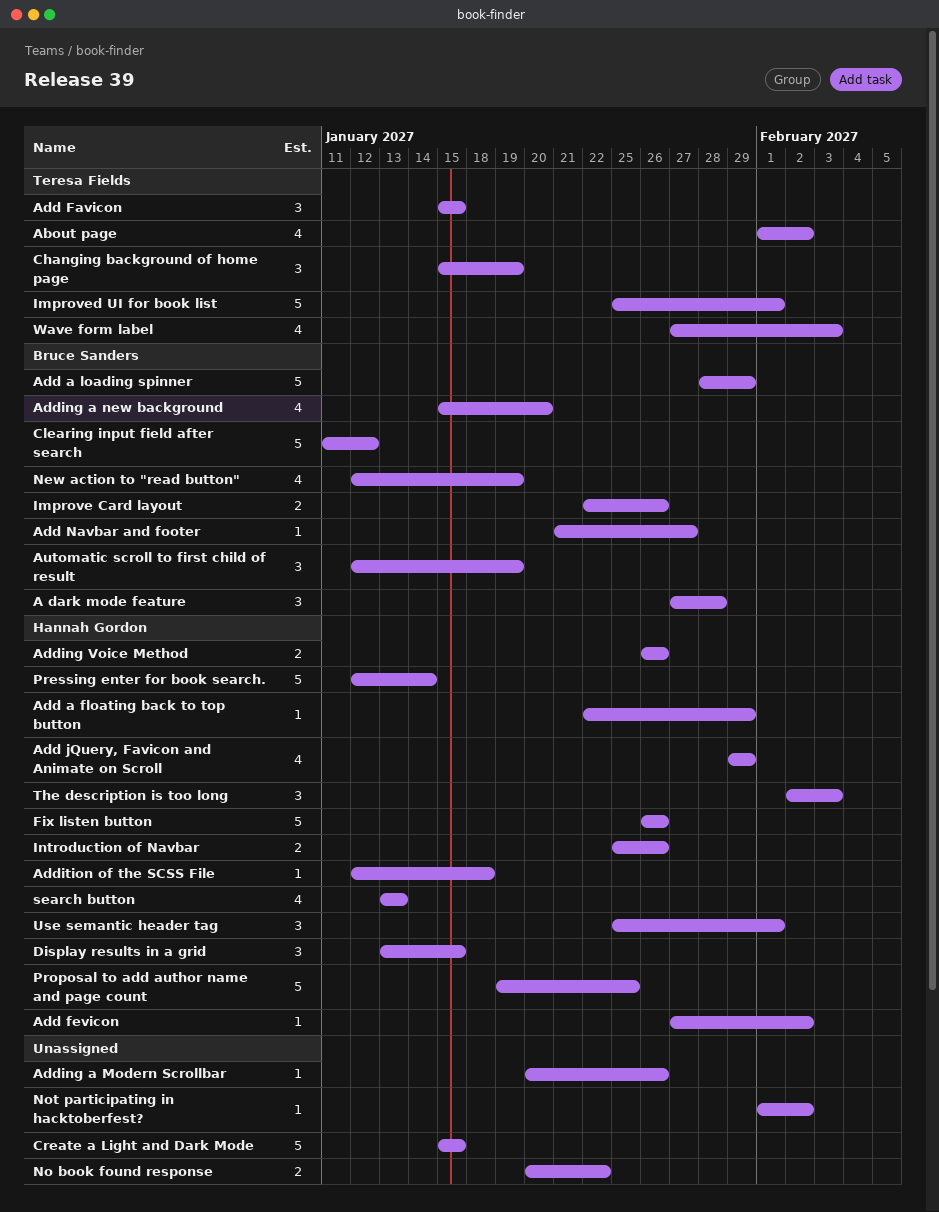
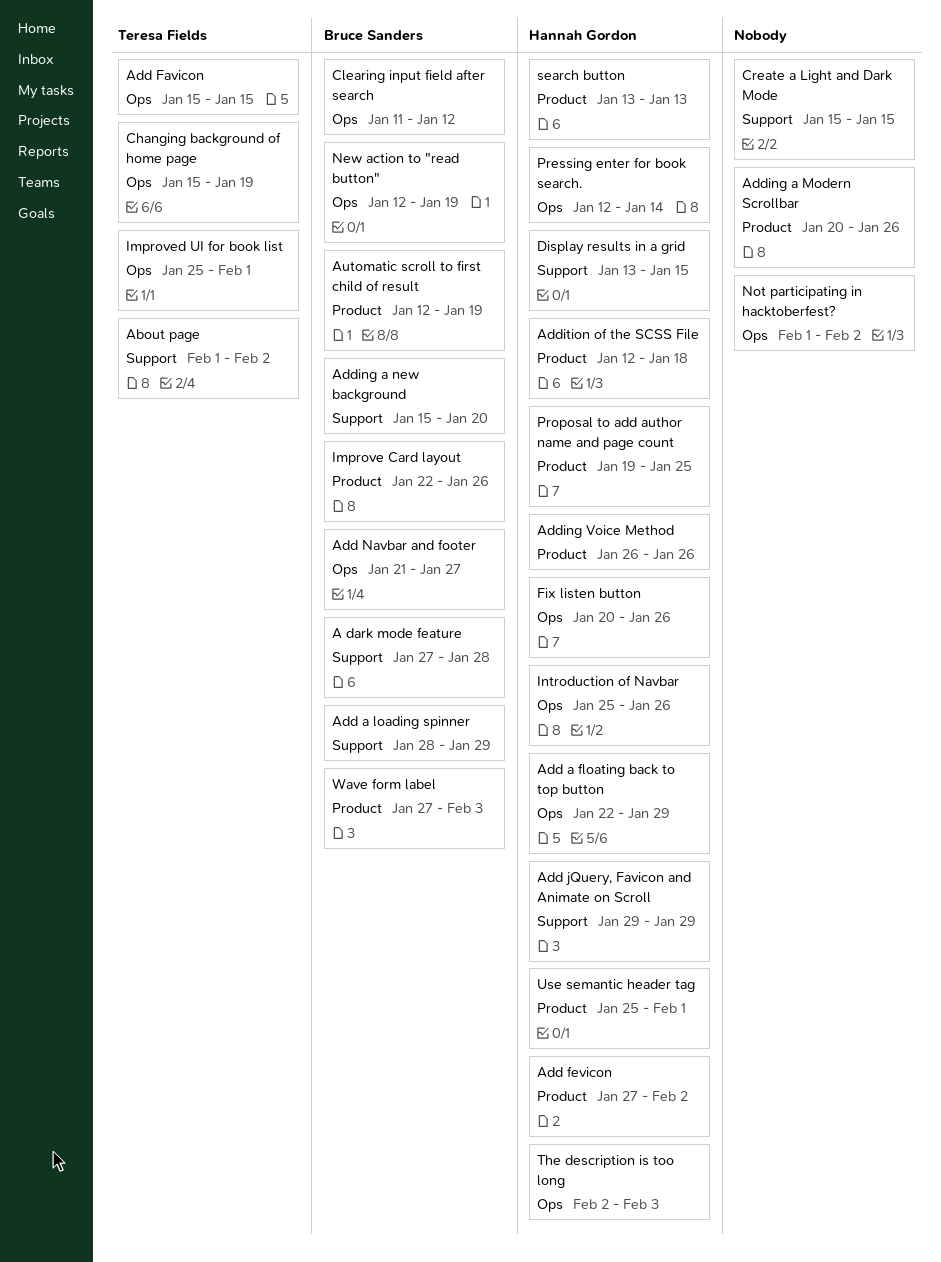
Fix listen button, start: Jan 26 -> Jan 20
No book found response: present -> none
Wave form label, owner: Teresa Fields -> Bruce Sanders

